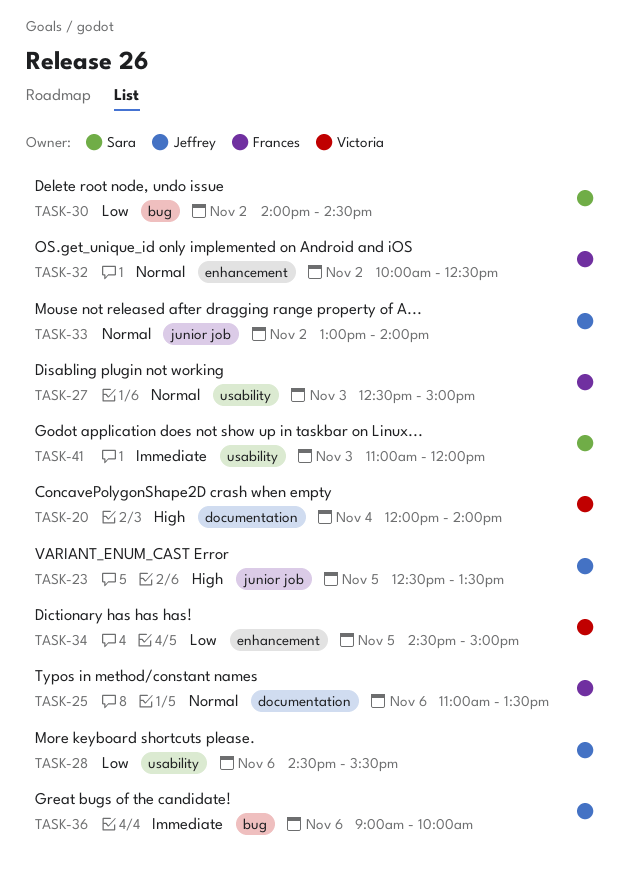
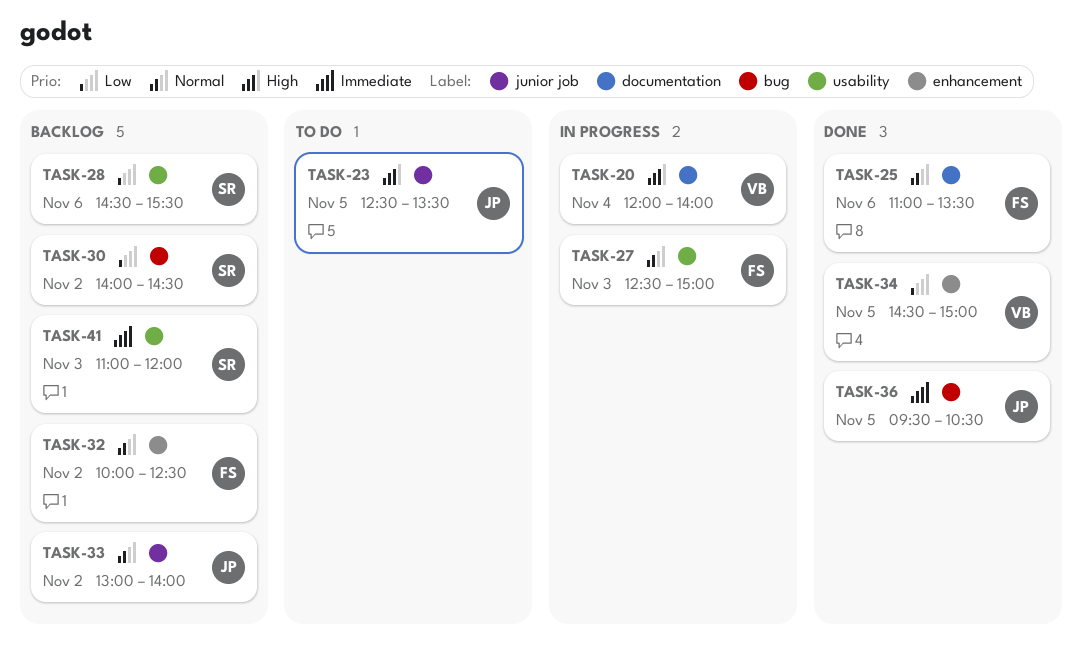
TASK-28, owner: Jeffrey -> Sara
TASK-36, day: Nov 6 -> Nov 5
TASK-36, begins: 09:00 -> 09:30
TASK-36, ends: 10:00 -> 10:30

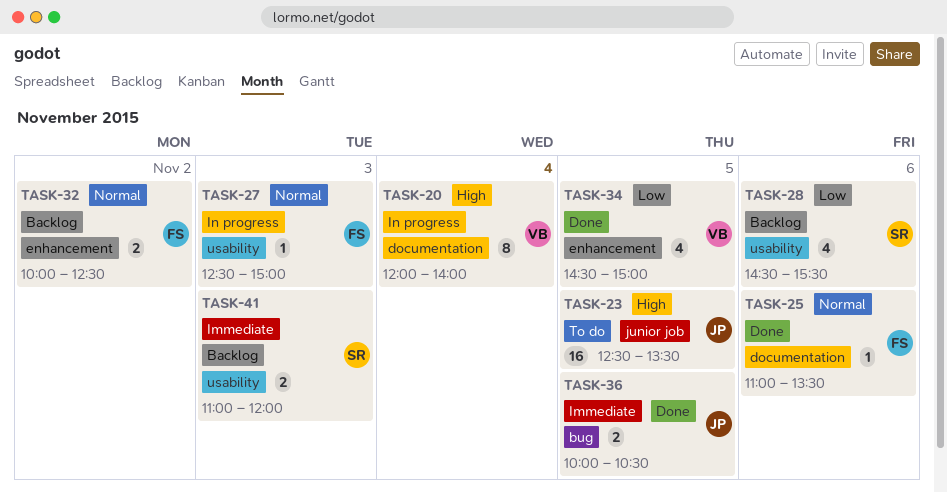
TASK-30: present -> none
TASK-33: present -> none
TASK-36, begins: 09:30 -> 10:00

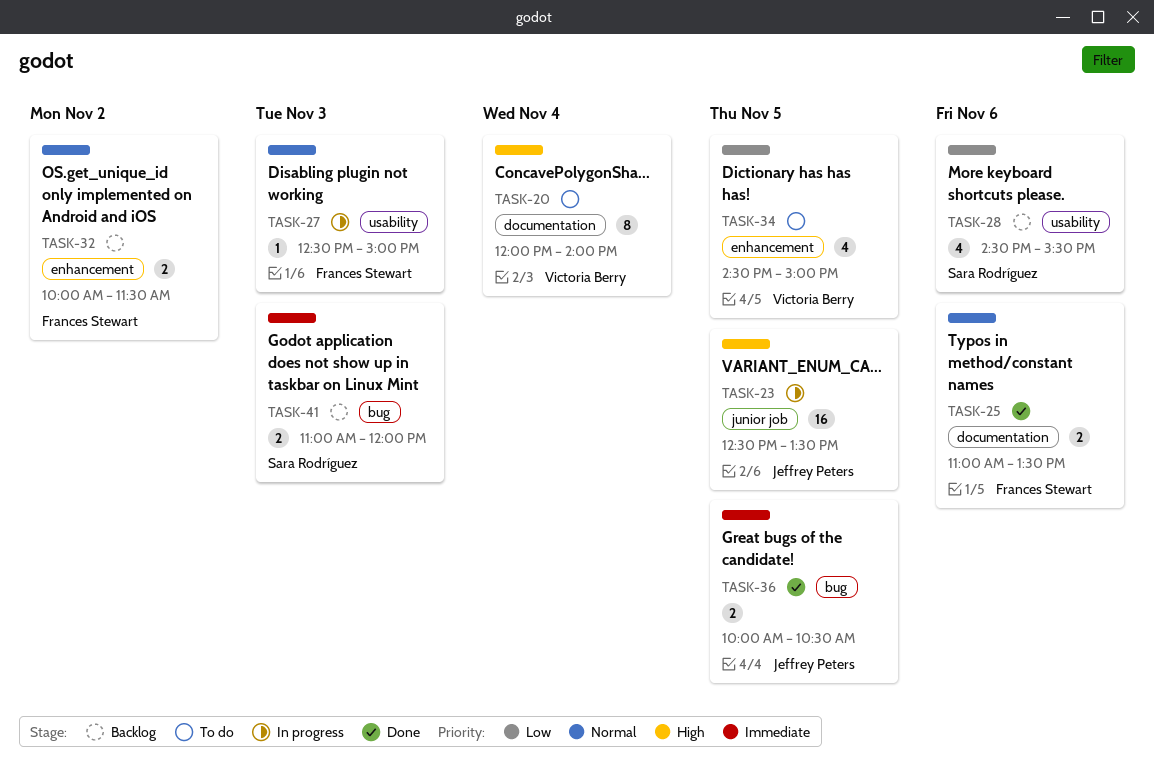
TASK-20, status: In progress -> To do
TASK-23, status: To do -> In progress
TASK-25, estimate: 1 -> 2
TASK-32, ends: 12:30 -> 11:30
TASK-34, status: Done -> To do
TASK-41, label: usability -> bug

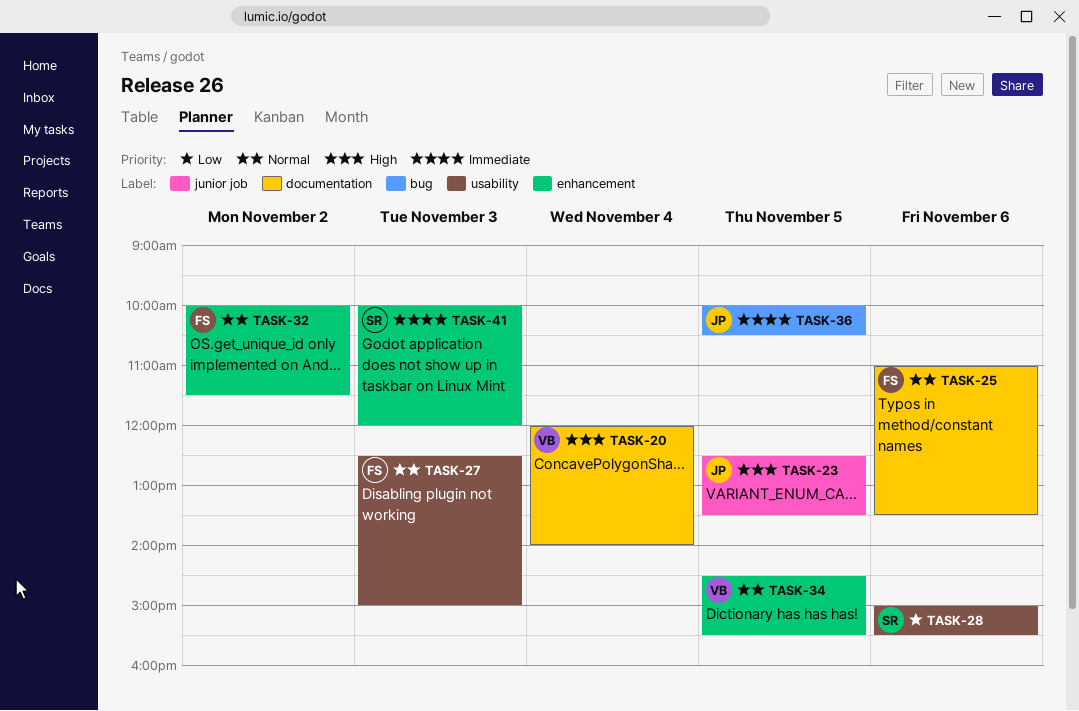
TASK-28, begins: 14:30 -> 15:00
TASK-34, priority: Low -> Normal
TASK-34, ends: 15:00 -> 15:30
TASK-41, label: bug -> enhancement
TASK-41, begins: 11:00 -> 10:00

